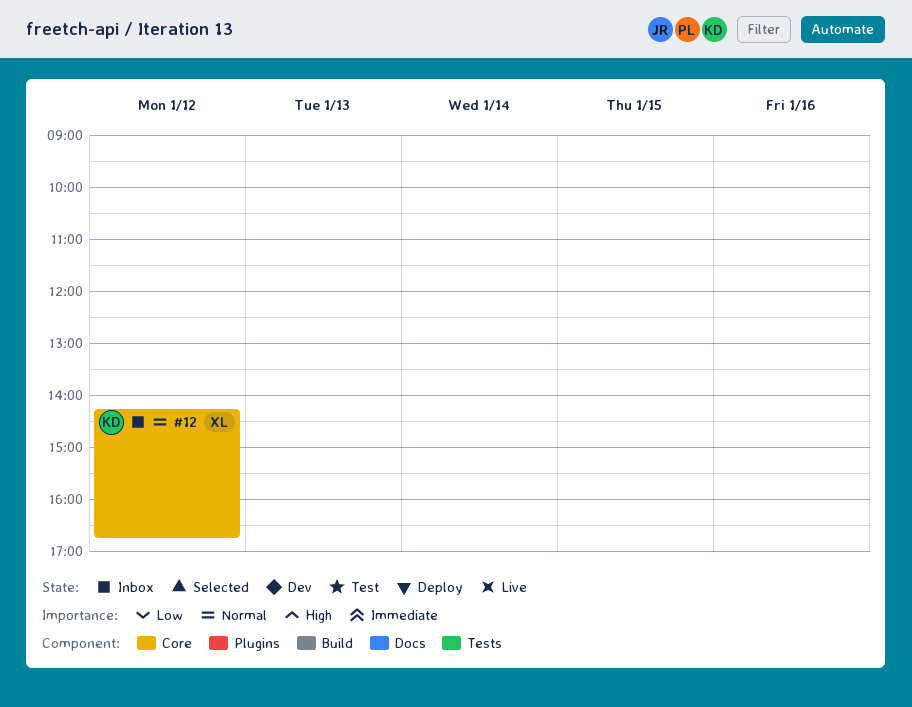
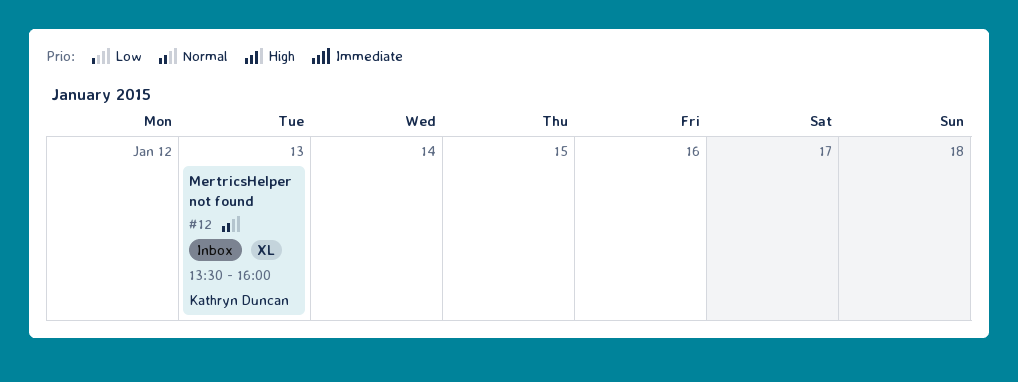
#12, day: Jan 12 -> Jan 13
#12, begins: 14:15 -> 13:30
#12, ends: 16:45 -> 16:00

